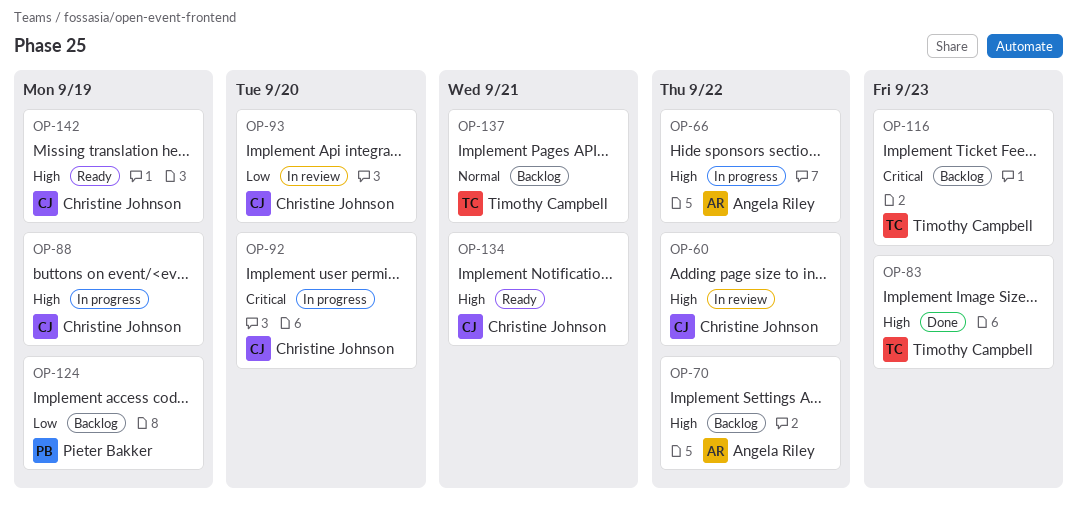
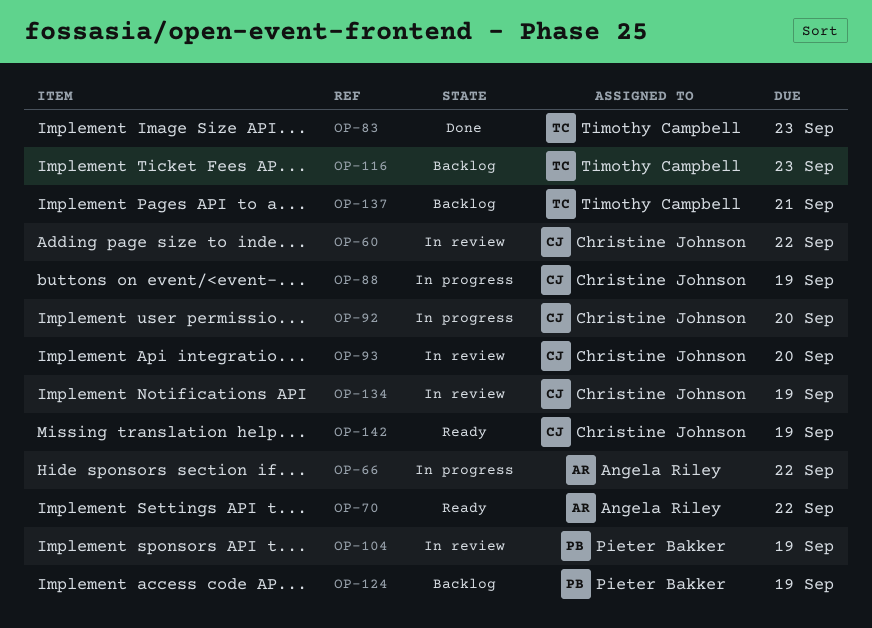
OP-70, status: Backlog -> Ready
OP-104: none -> present
OP-134, status: Ready -> In review
OP-134, due: Sep 21 -> Sep 19

